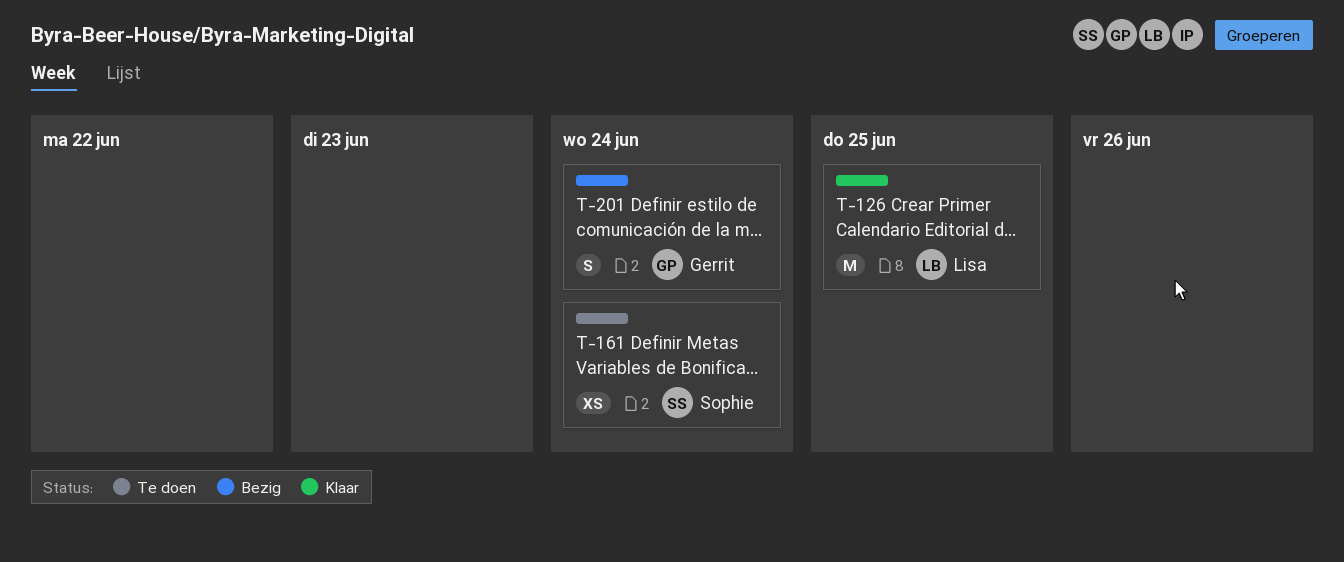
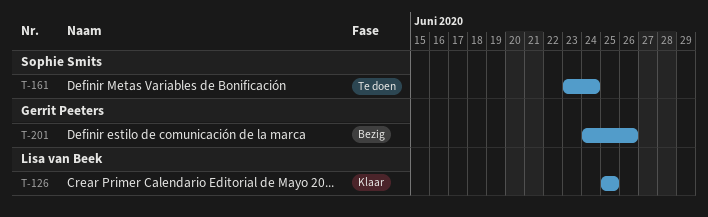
T-201, due: Jun 24 -> Jun 26

